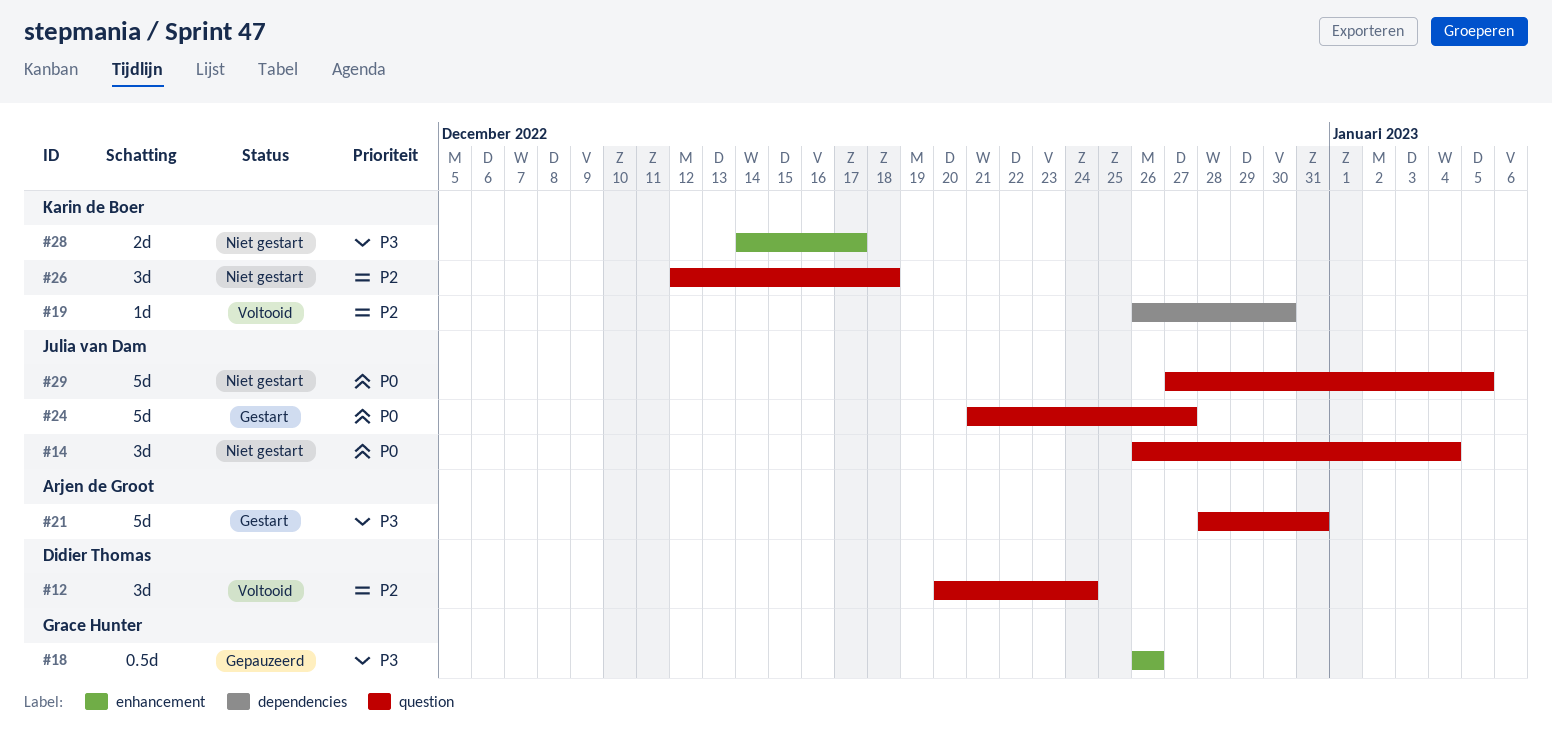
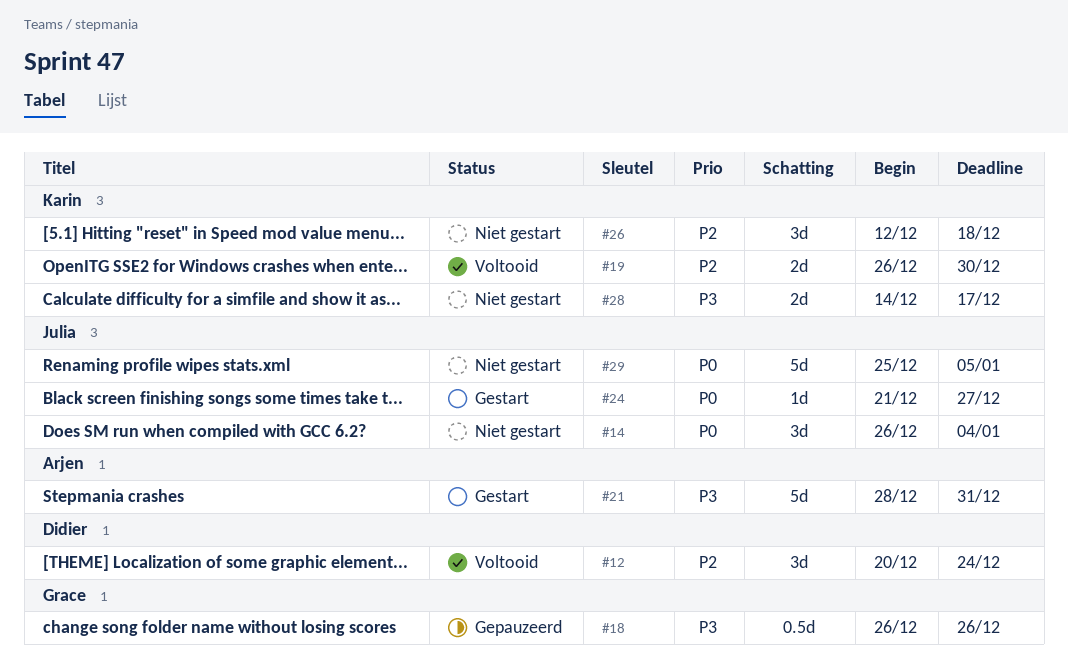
#19, estimate: 1d -> 2d
#24, estimate: 5d -> 1d
#29, start: Dec 27 -> Dec 25

